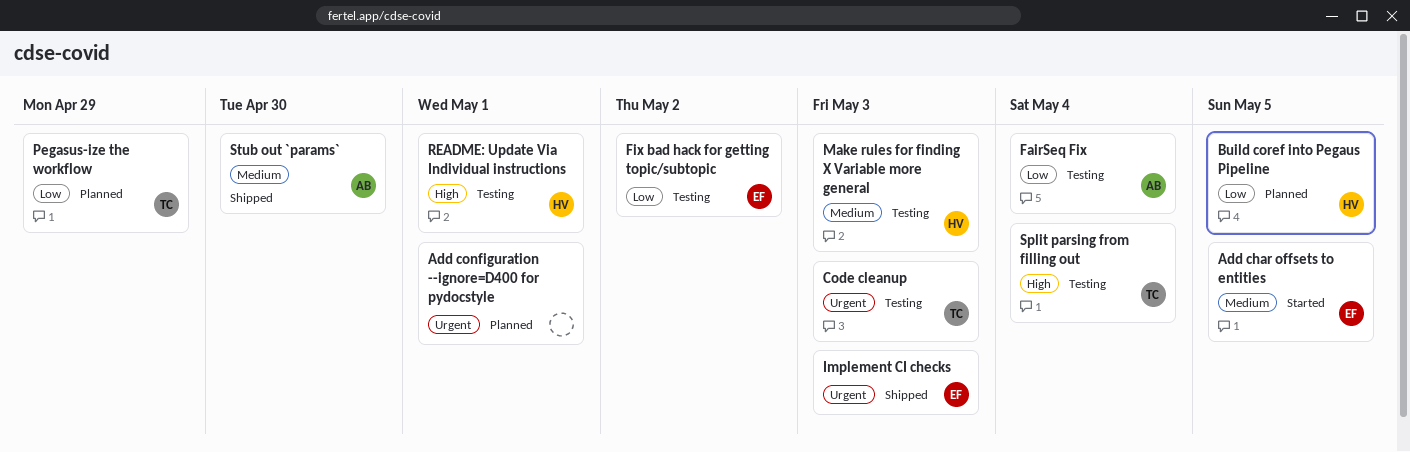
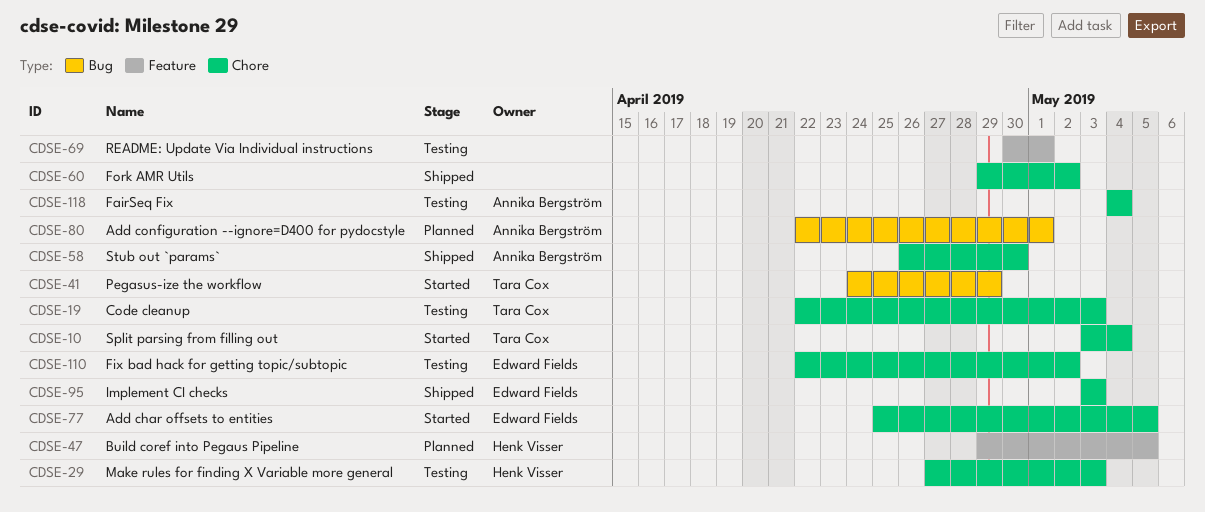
Add configuration --ignore=D400 for pydocstyle, owner: none -> Annika Bergström
Fork AMR Utils: none -> present
Pegasus-ize the workflow, status: Planned -> Started
README: Update Via Individual instructions, owner: Henk Visser -> none
Split parsing from filling out, status: Testing -> Started

